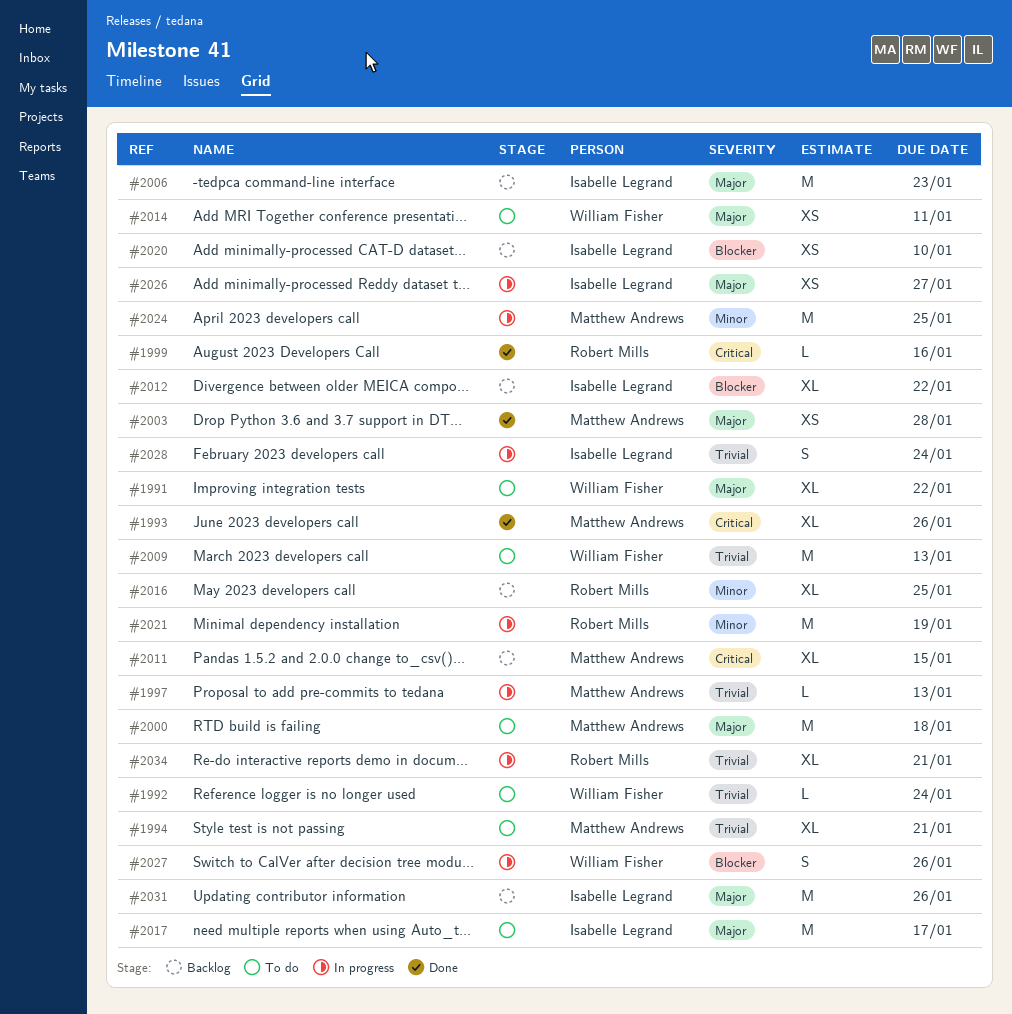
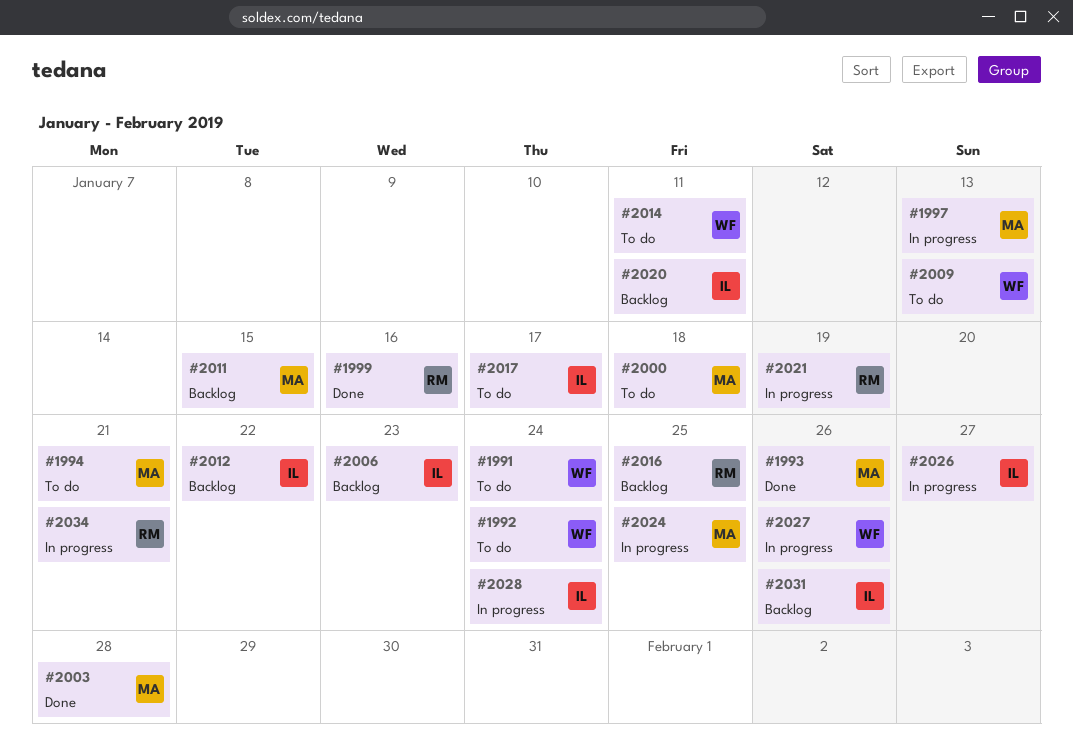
#1991, due: Jan 22 -> Jan 24
#2020, due: Jan 10 -> Jan 11

